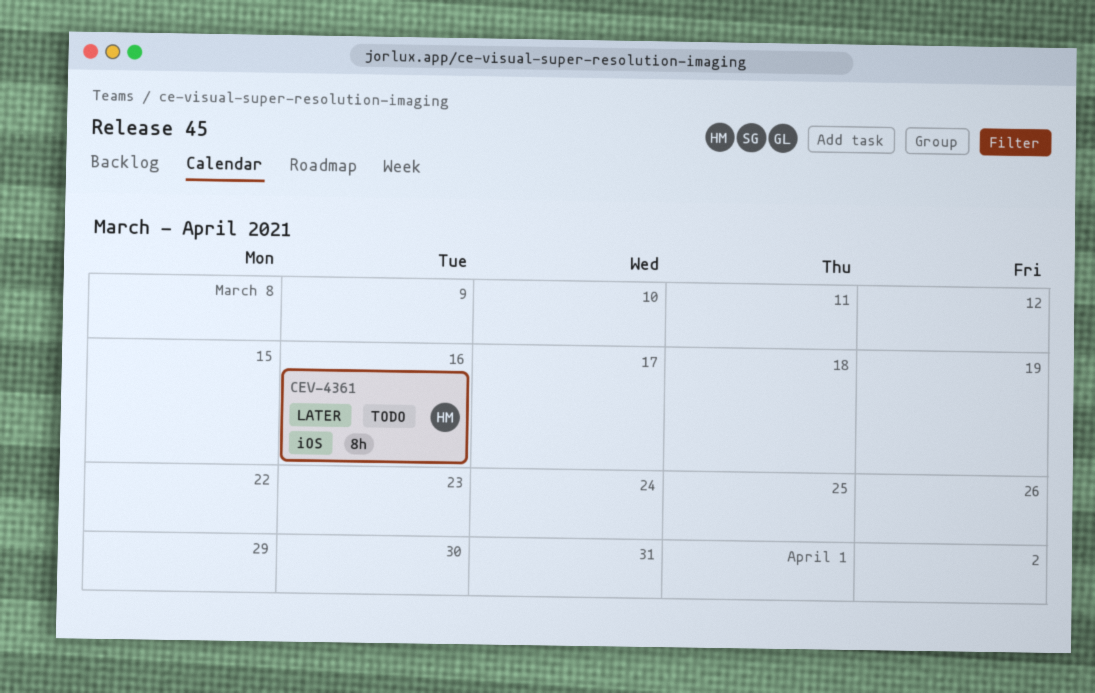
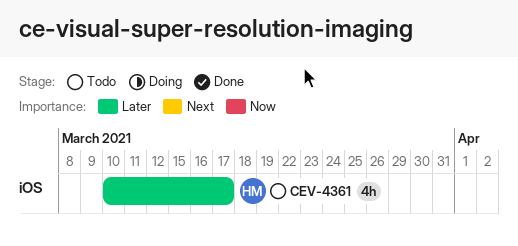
CEV-4361, estimate: 8h -> 4h
CEV-4361, due: Mar 16 -> Mar 17

